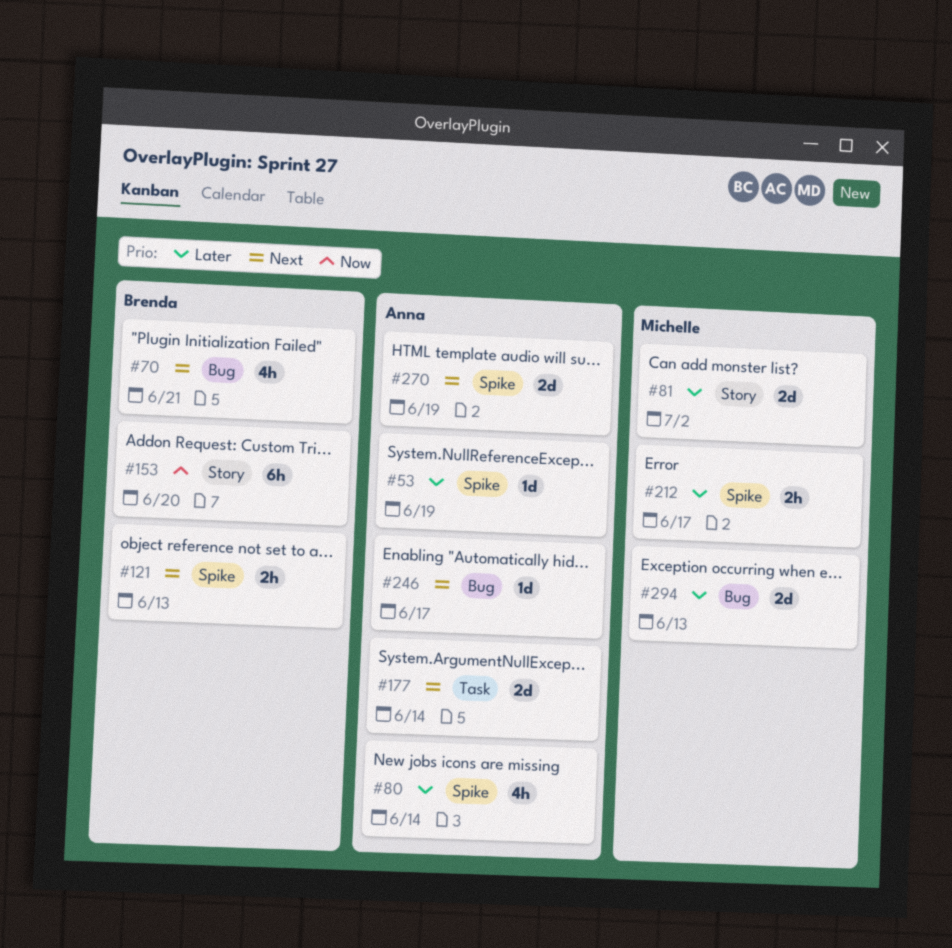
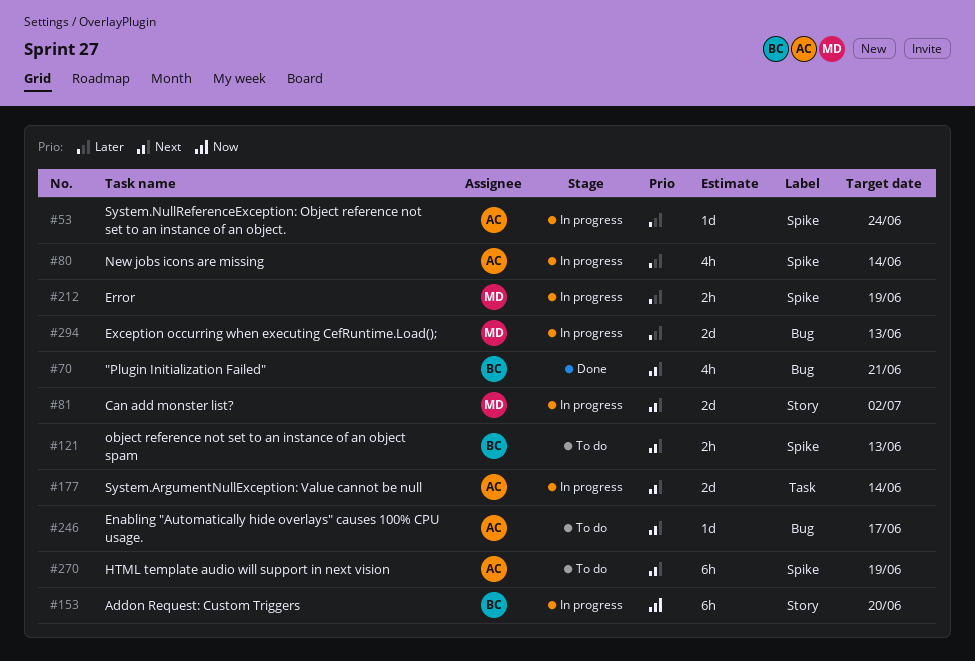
#53, due: Jun 19 -> Jun 24
#81, priority: Later -> Next
#212, due: Jun 17 -> Jun 19
#270, estimate: 2d -> 6h

